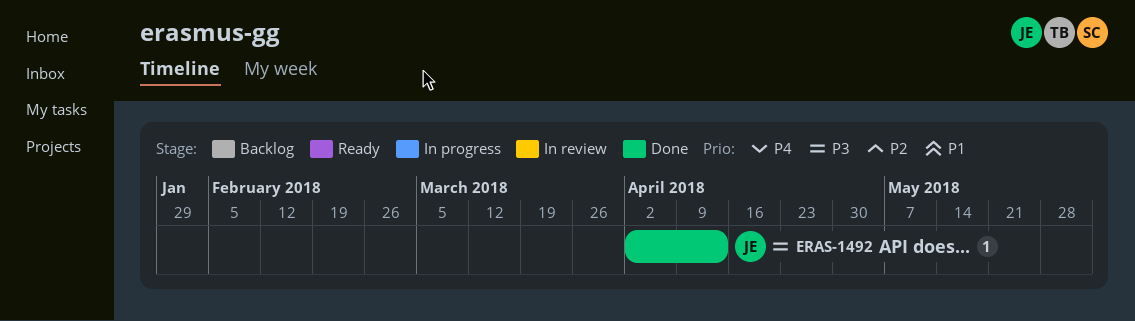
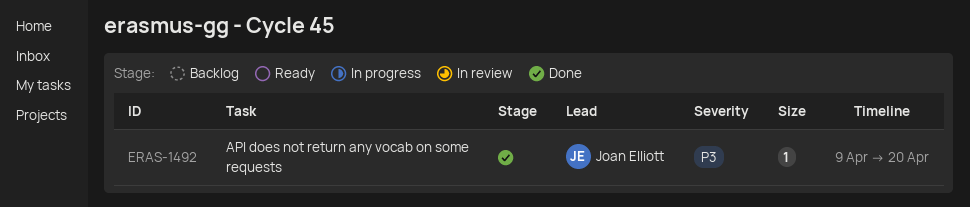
ERAS-1492, start: Apr 2 -> Apr 9
ERAS-1492, due: Apr 13 -> Apr 20

